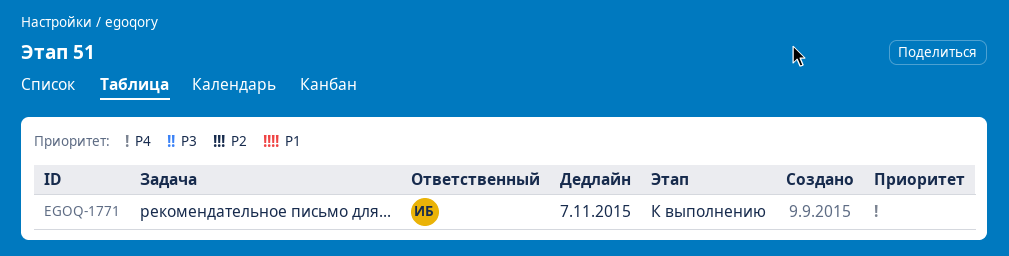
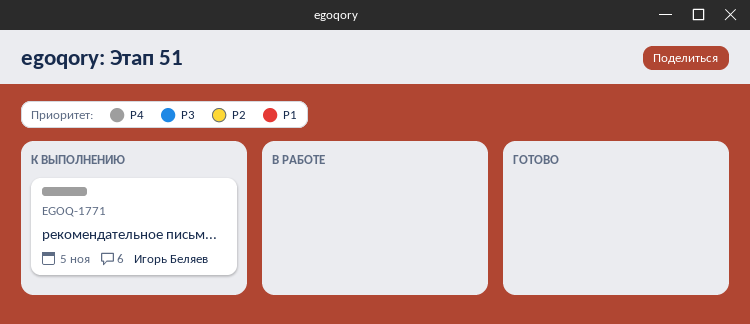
EGOQ-1771, due: Nov 7 -> Nov 5

